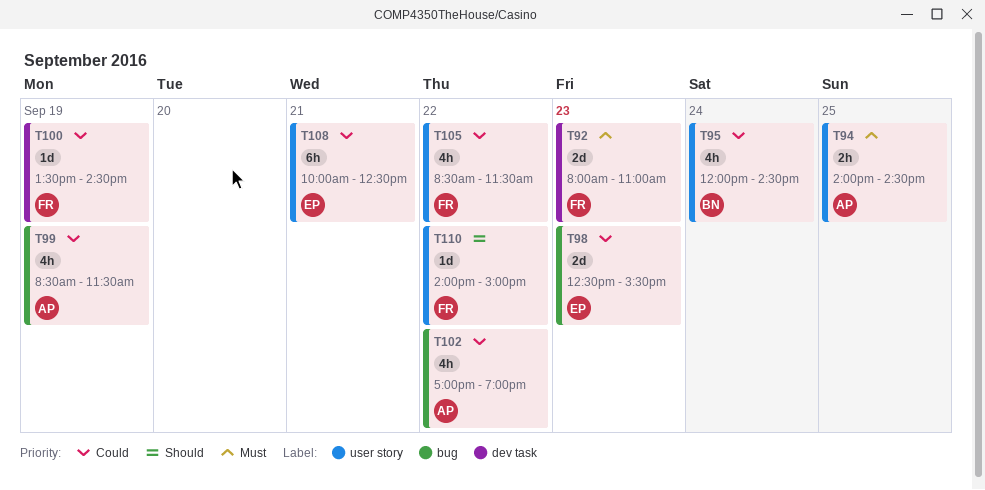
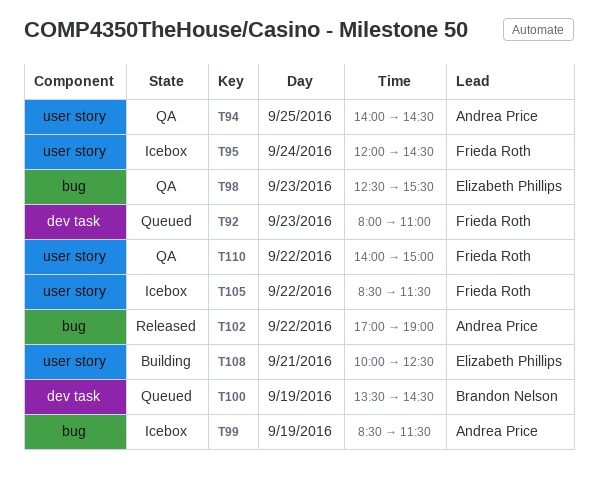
T95, owner: Brandon Nelson -> Frieda Roth
T100, owner: Frieda Roth -> Brandon Nelson

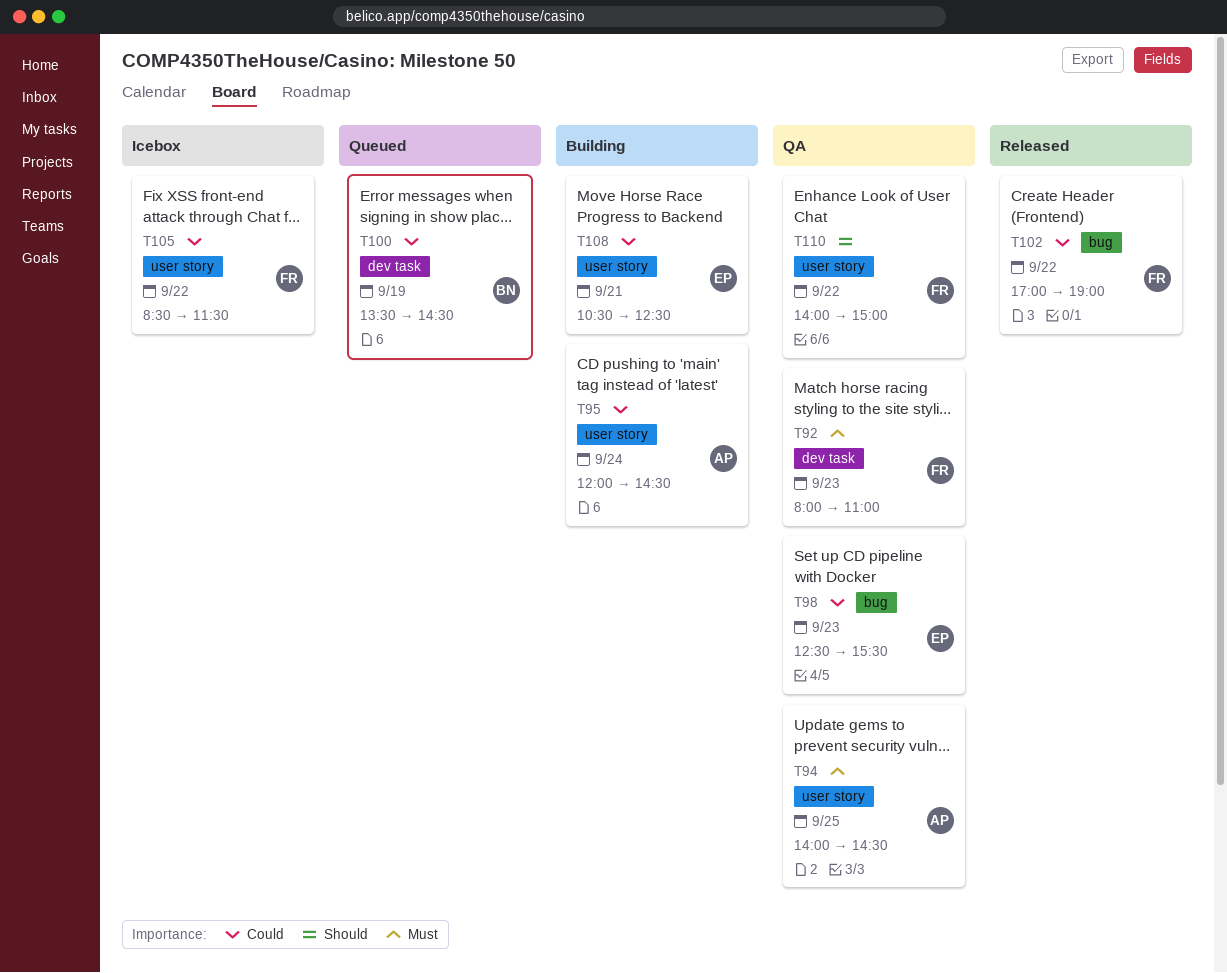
T92, status: Queued -> QA
T95, status: Icebox -> Building
T95, owner: Frieda Roth -> Andrea Price
T99: present -> none
T102, owner: Andrea Price -> Frieda Roth
T108, begins: 10:00 -> 10:30

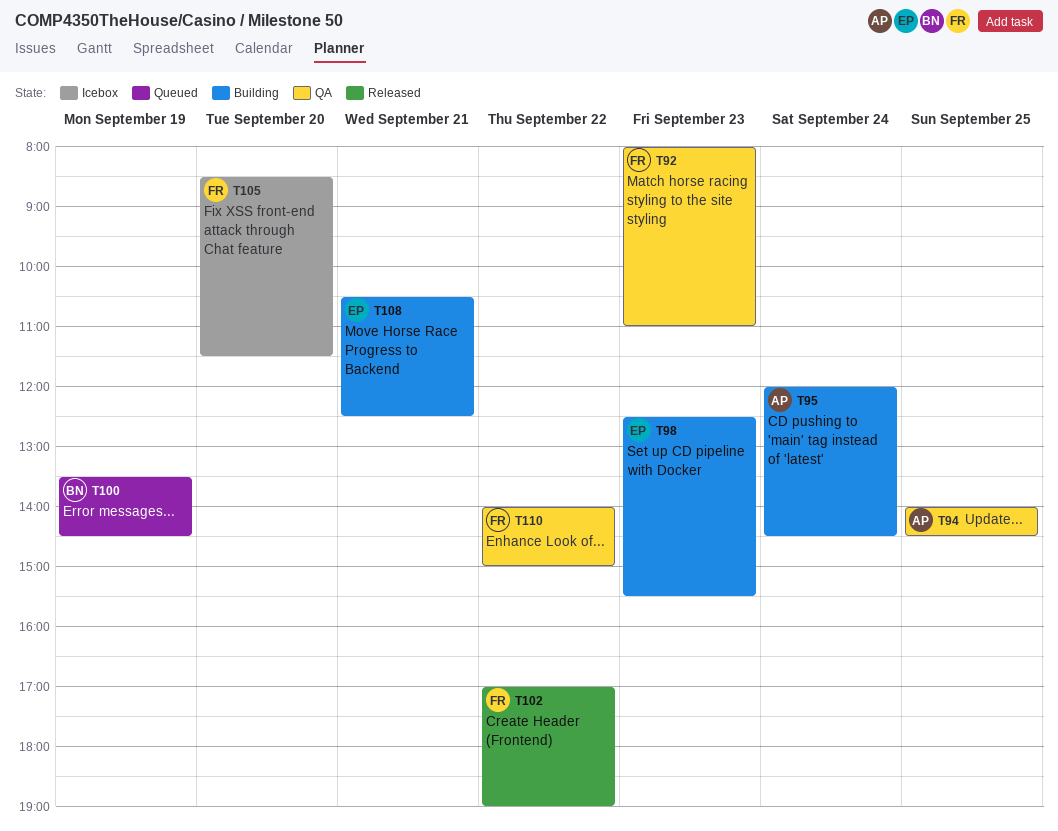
T98, status: QA -> Building
T105, day: Sep 22 -> Sep 20

